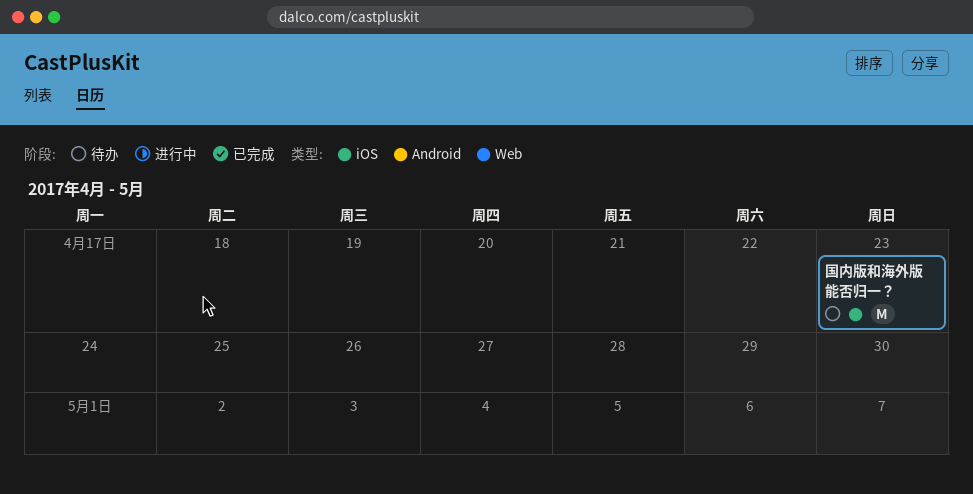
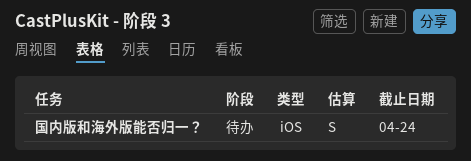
国内版和海外版能否归一？, estimate: M -> S
国内版和海外版能否归一？, due: Apr 23 -> Apr 24

